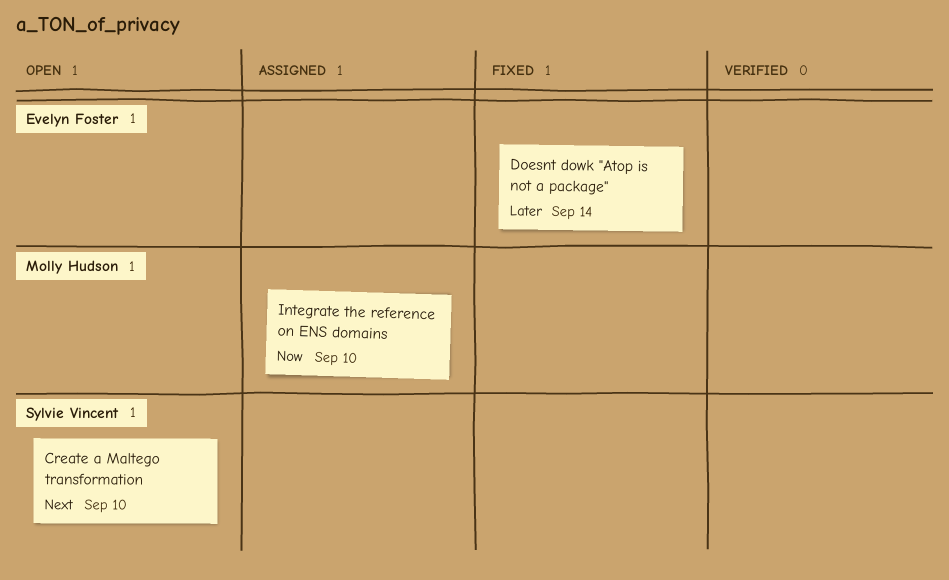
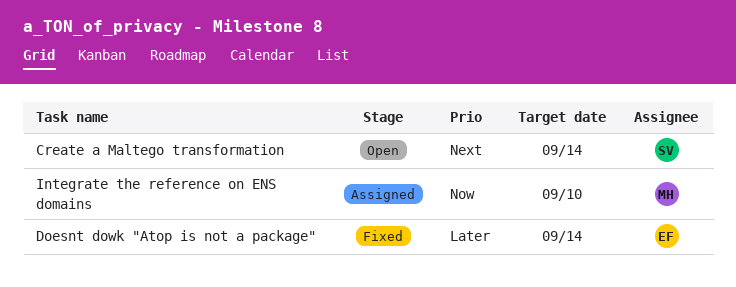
Create a Maltego transformation, due: Sep 10 -> Sep 14

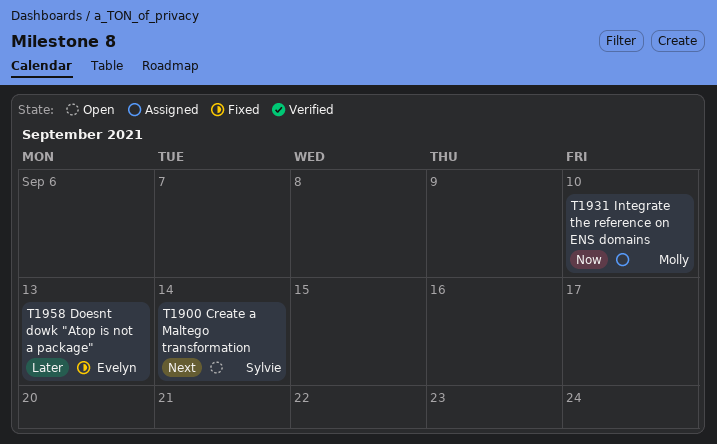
Doesnt dowk "Atop is not a package", due: Sep 14 -> Sep 13

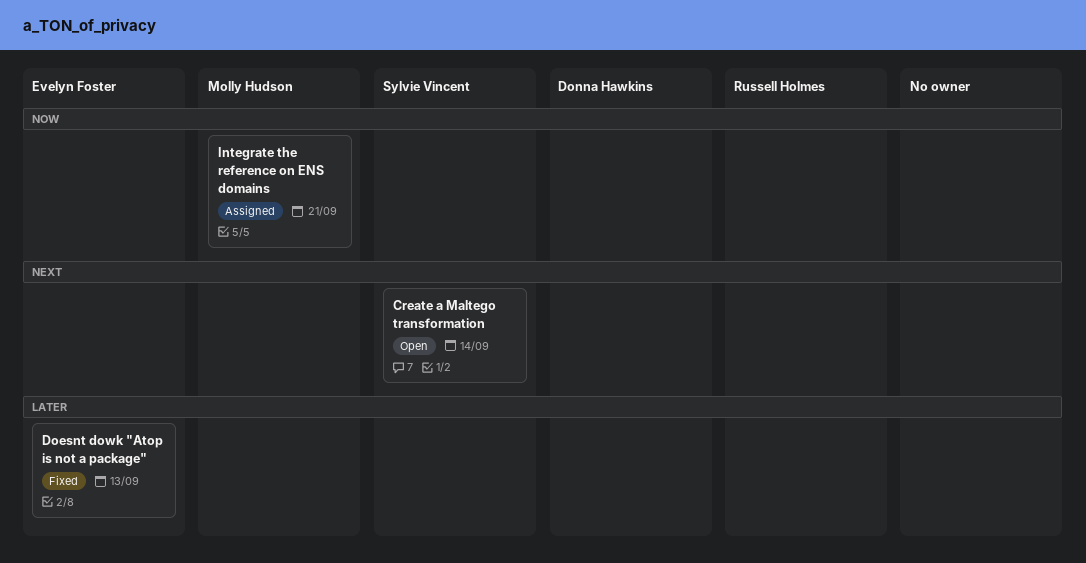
Integrate the reference on ENS domains, due: Sep 10 -> Sep 21

